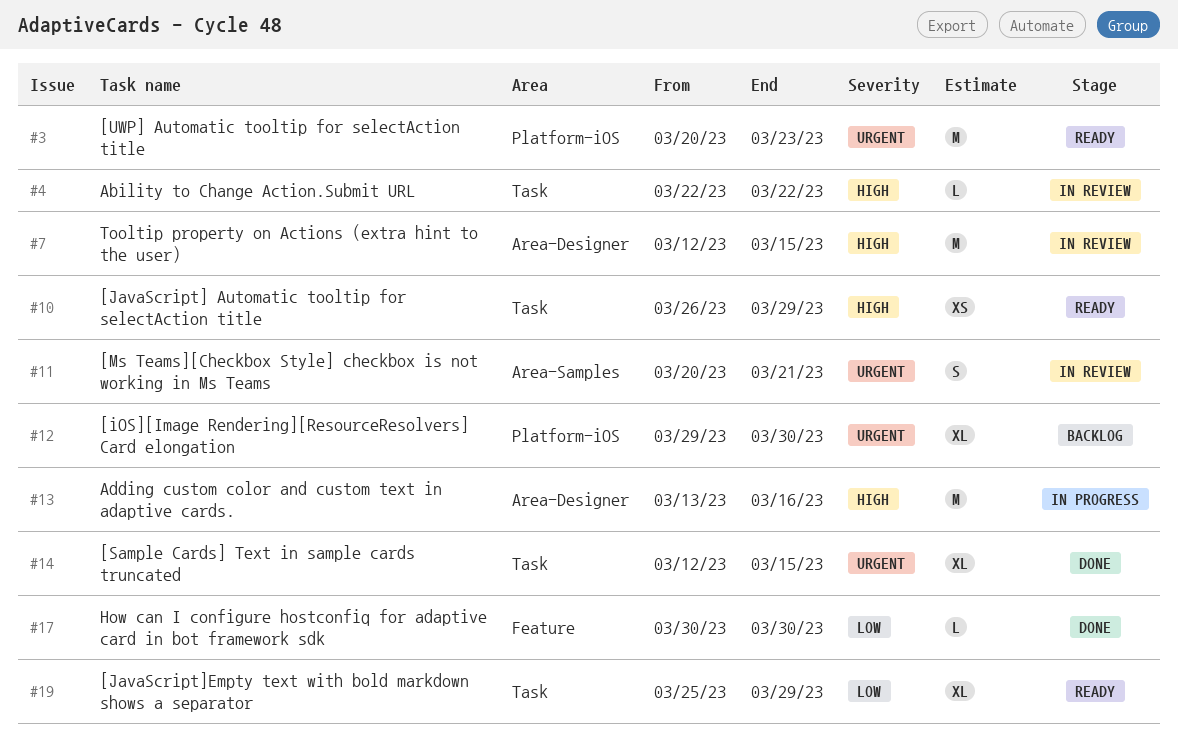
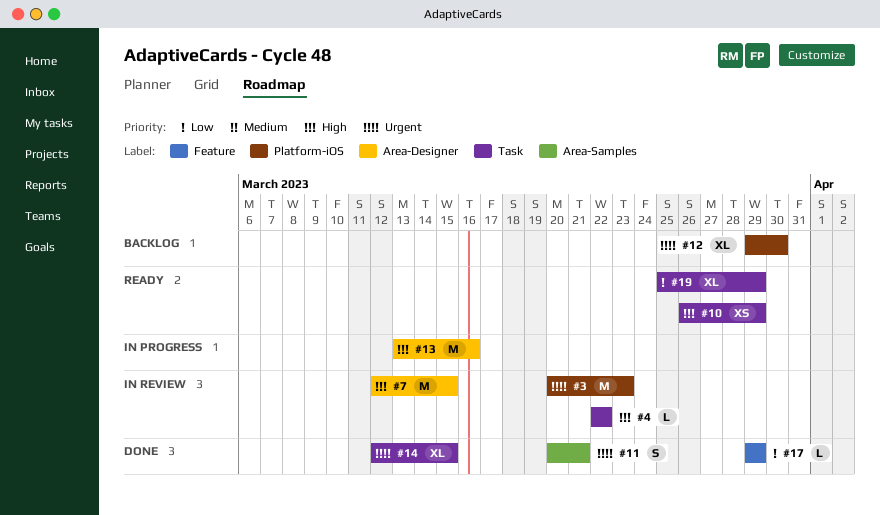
#3, status: Ready -> In review
#11, status: In review -> Done
#17, start: Mar 30 -> Mar 29
#17, due: Mar 30 -> Mar 29

